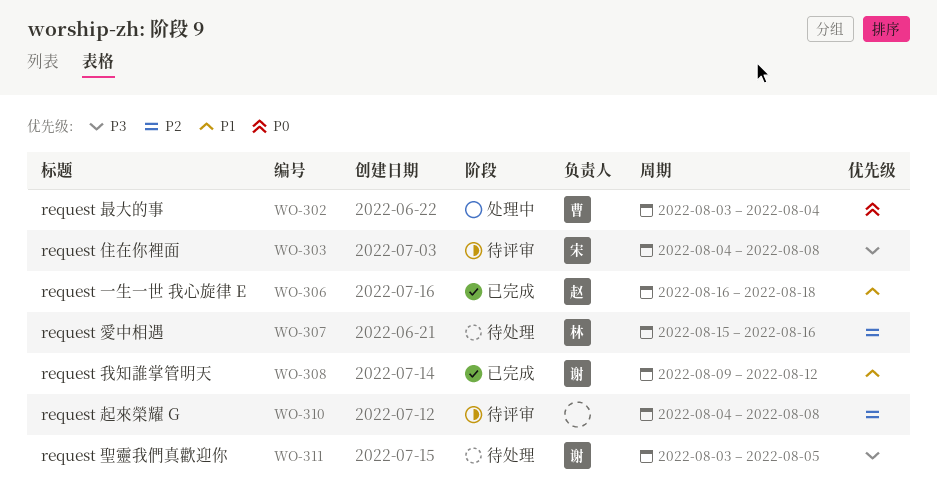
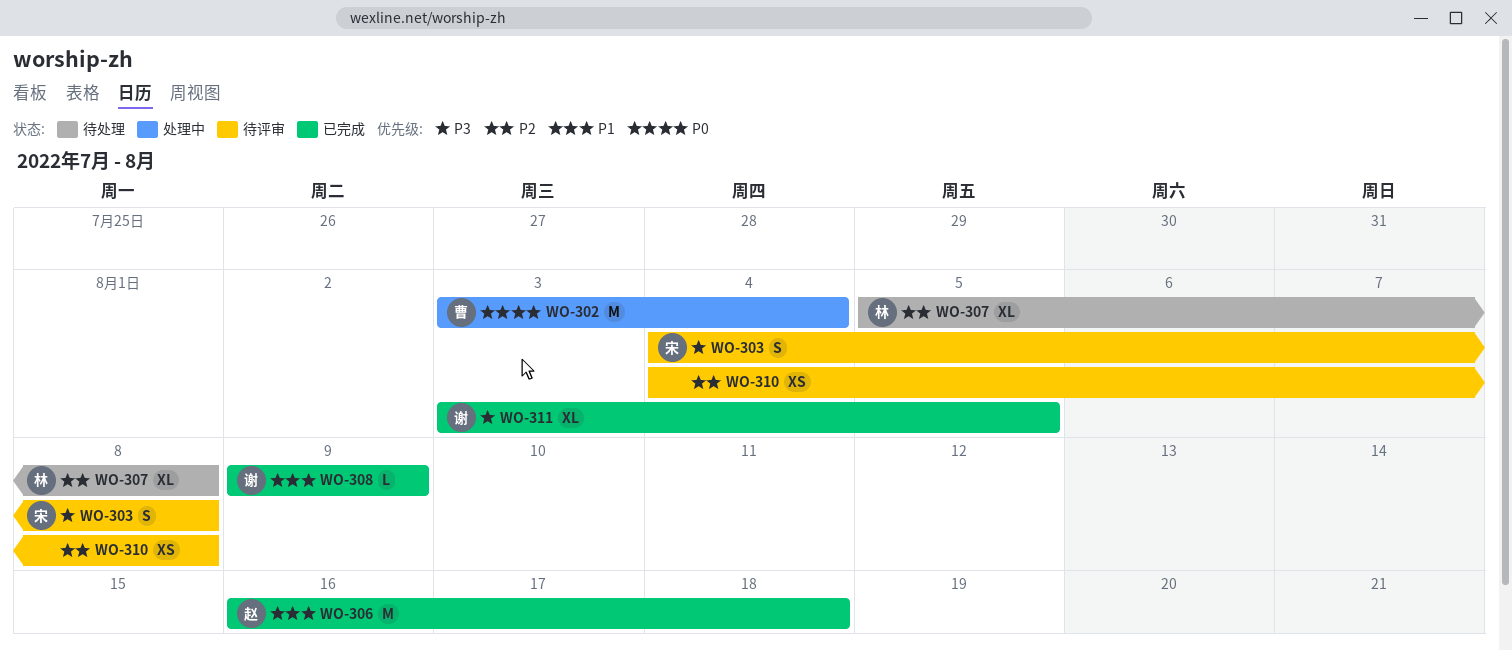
WO-307, start: Aug 15 -> Aug 5
WO-307, due: Aug 16 -> Aug 8
WO-308, due: Aug 12 -> Aug 9
WO-311, status: 待处理 -> 已完成

